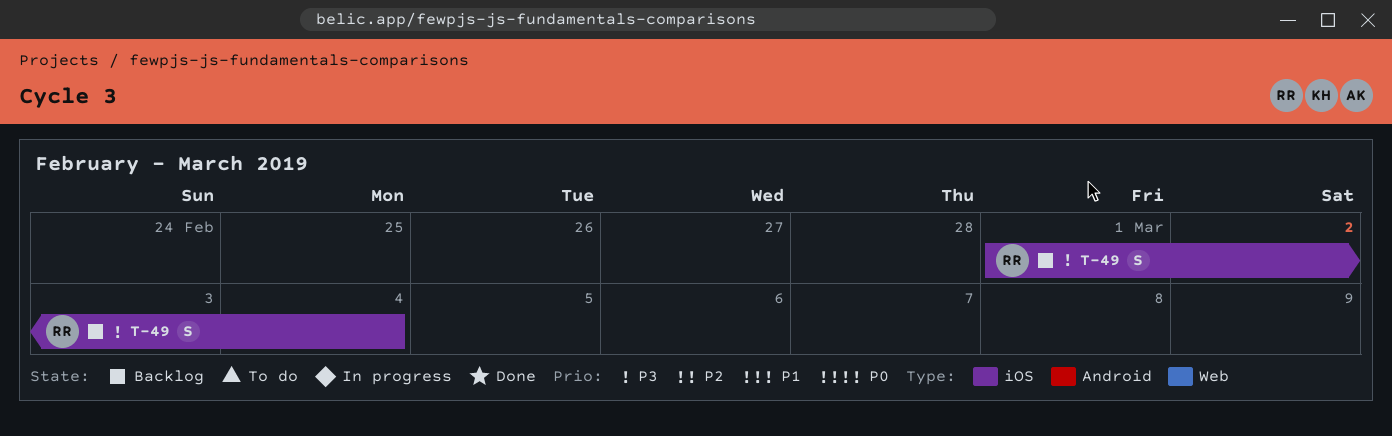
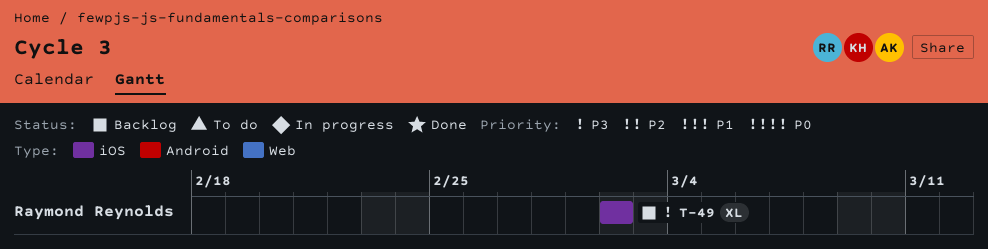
T-49, estimate: S -> XL
T-49, start: Mar 1 -> Mar 2
T-49, due: Mar 4 -> Mar 2

